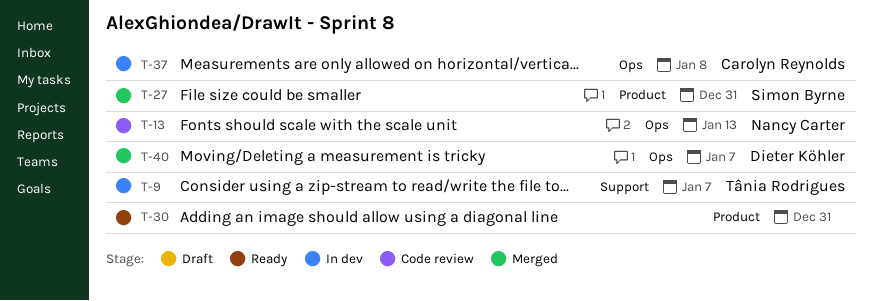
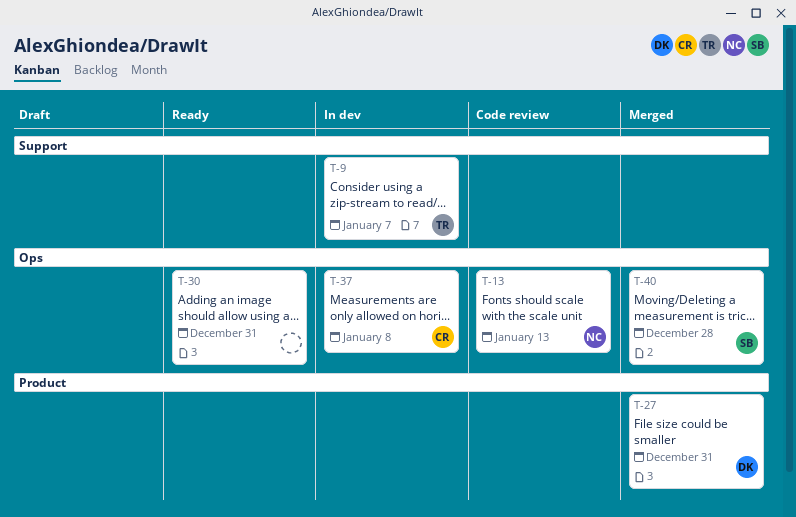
T-27, owner: Simon Byrne -> Dieter Köhler
T-30, label: Product -> Ops
T-40, owner: Dieter Köhler -> Simon Byrne
T-40, due: Jan 7 -> Dec 28

